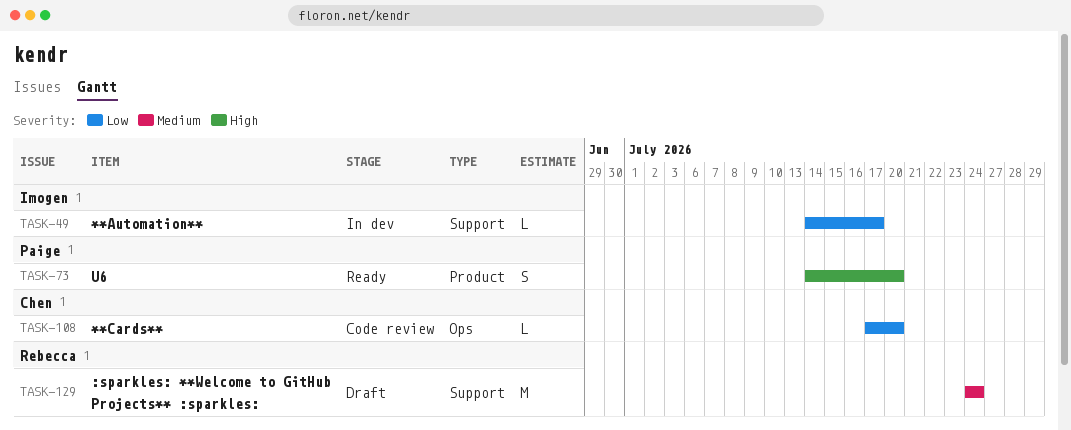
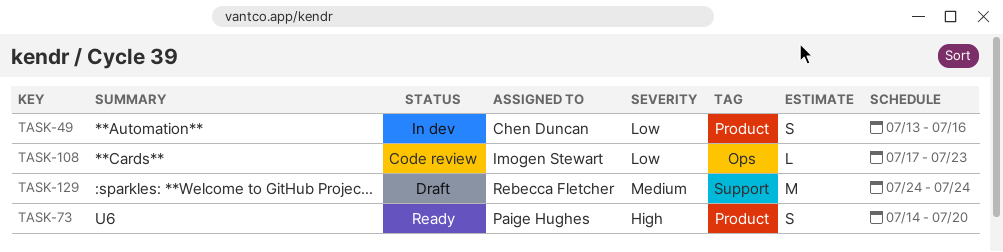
TASK-49, owner: Imogen Stewart -> Chen Duncan
TASK-49, label: Support -> Product
TASK-49, estimate: L -> S
TASK-49, start: Jul 14 -> Jul 13
TASK-49, due: Jul 17 -> Jul 16
TASK-108, owner: Chen Duncan -> Imogen Stewart
TASK-108, due: Jul 20 -> Jul 23

